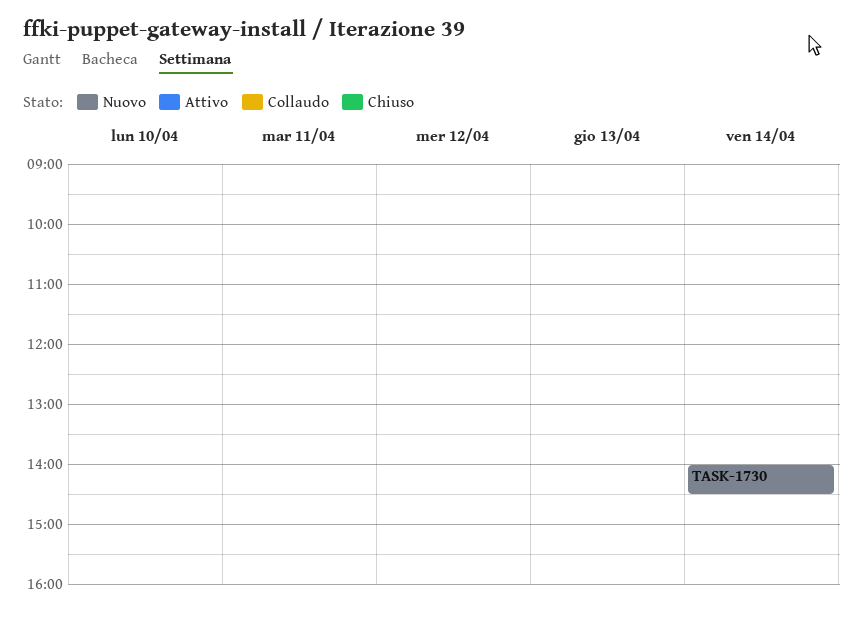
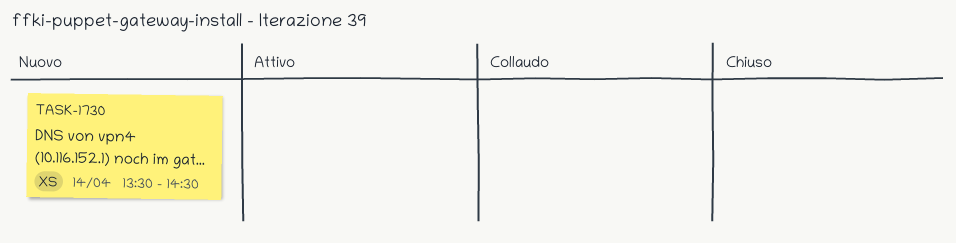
TASK-1730, begins: 14:00 -> 13:30

